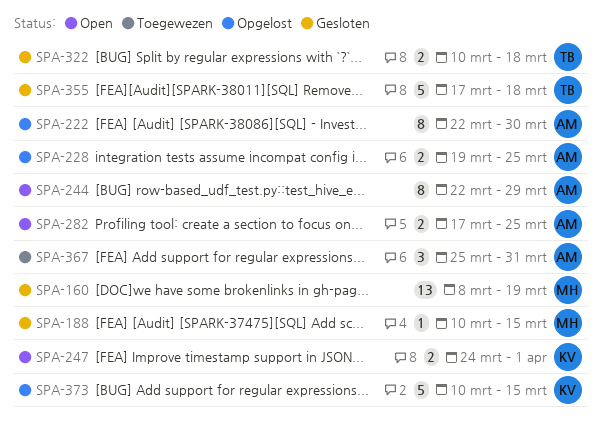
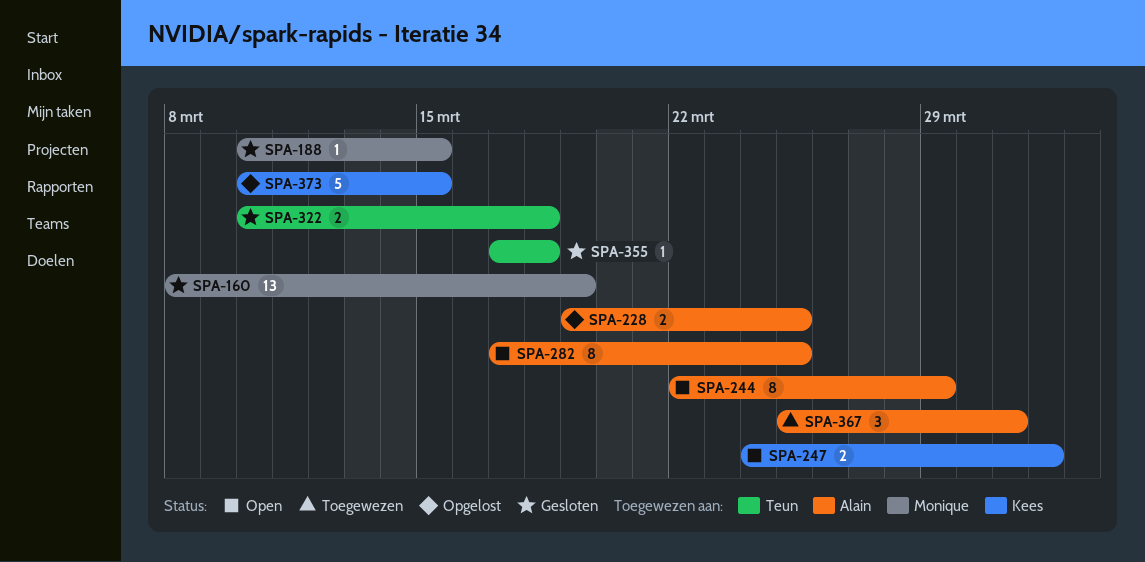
SPA-222: present -> none
SPA-282, estimate: 2 -> 8
SPA-355, estimate: 5 -> 1

